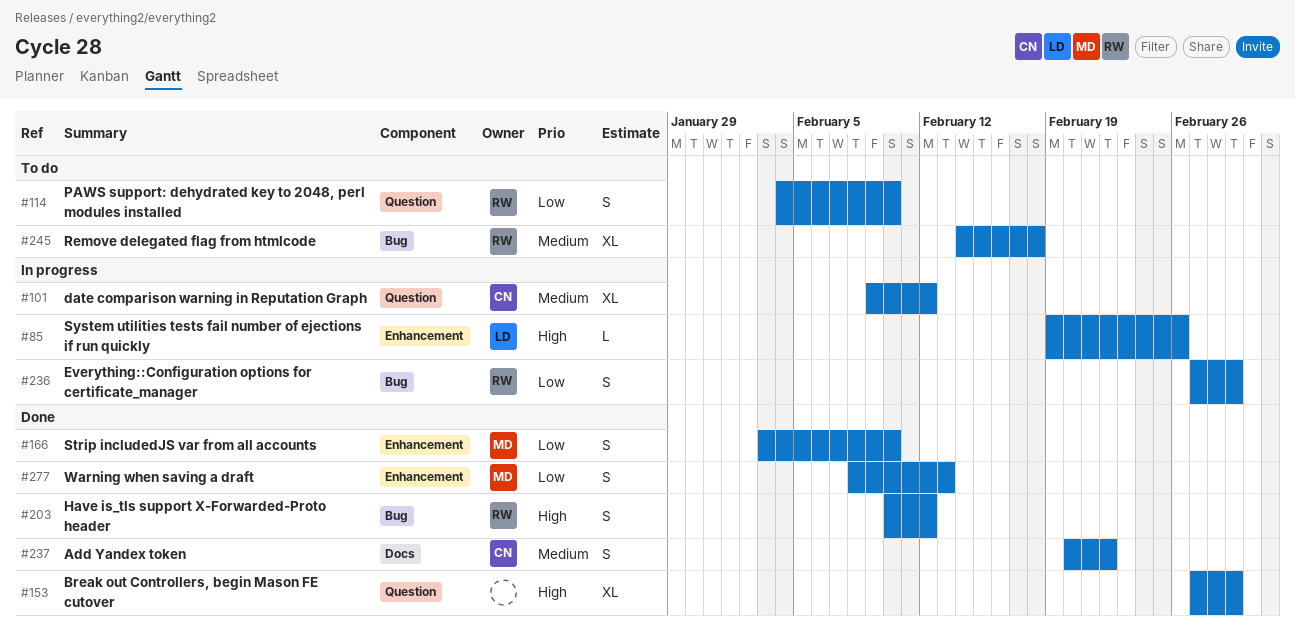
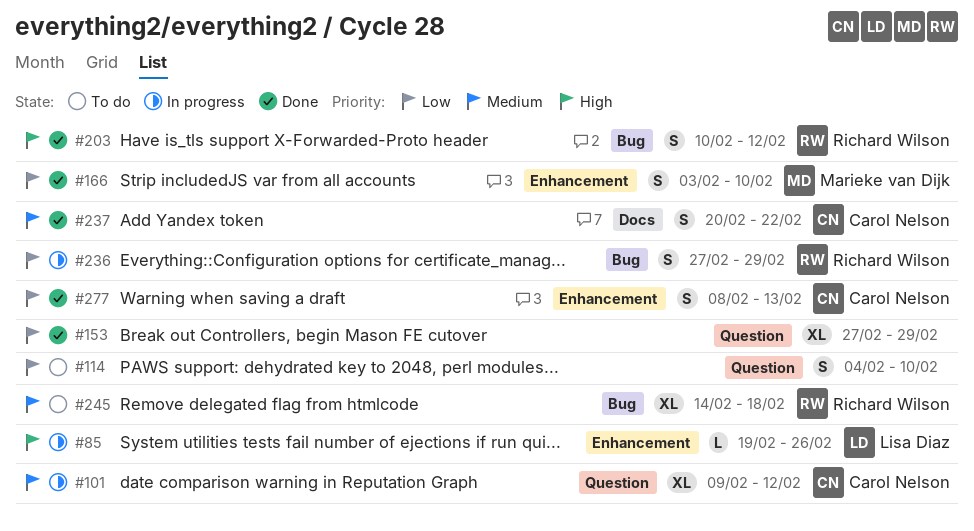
#114, owner: Richard Wilson -> none
#153, priority: High -> Low
#277, owner: Marieke van Dijk -> Carol Nelson

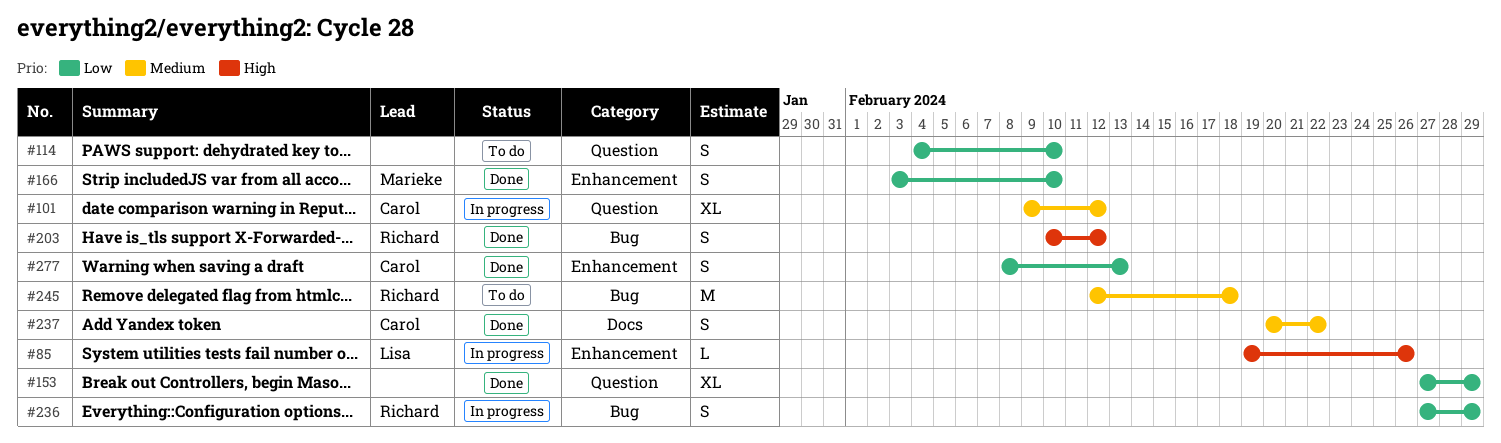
#245, estimate: XL -> M
#245, start: Feb 14 -> Feb 12

